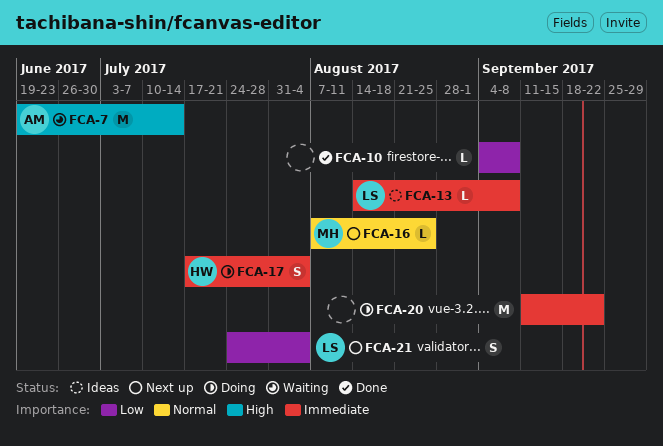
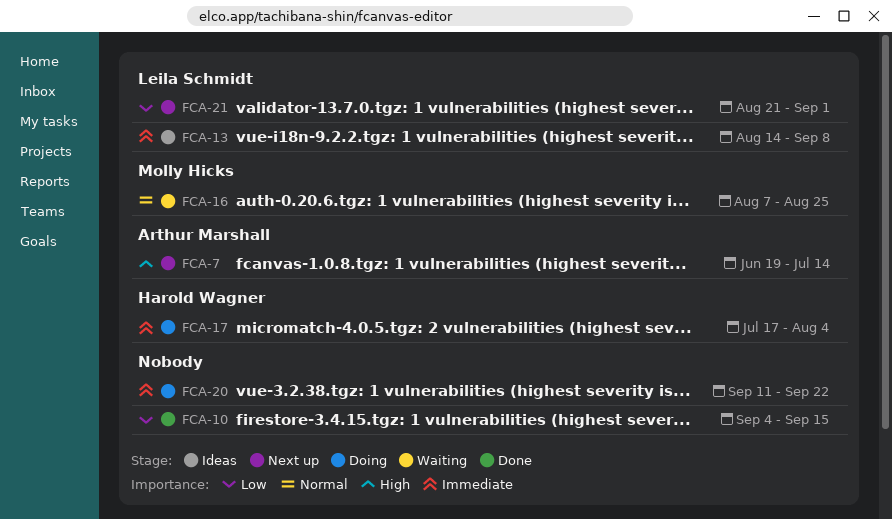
FCA-7, status: Waiting -> Next up
FCA-10, due: Sep 8 -> Sep 15
FCA-16, status: Next up -> Waiting
FCA-21, start: Jul 24 -> Aug 21
FCA-21, due: Aug 4 -> Sep 1

